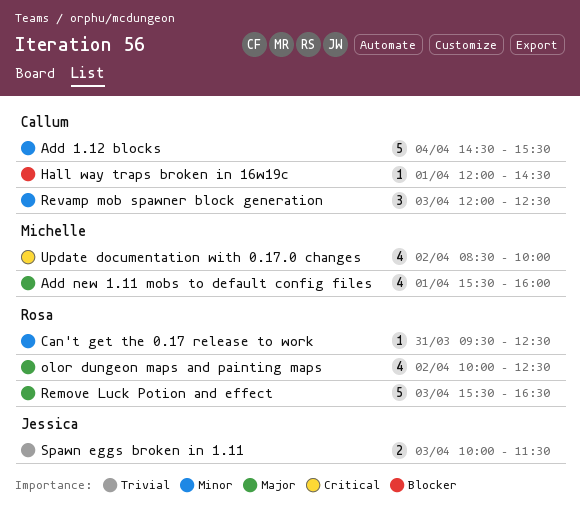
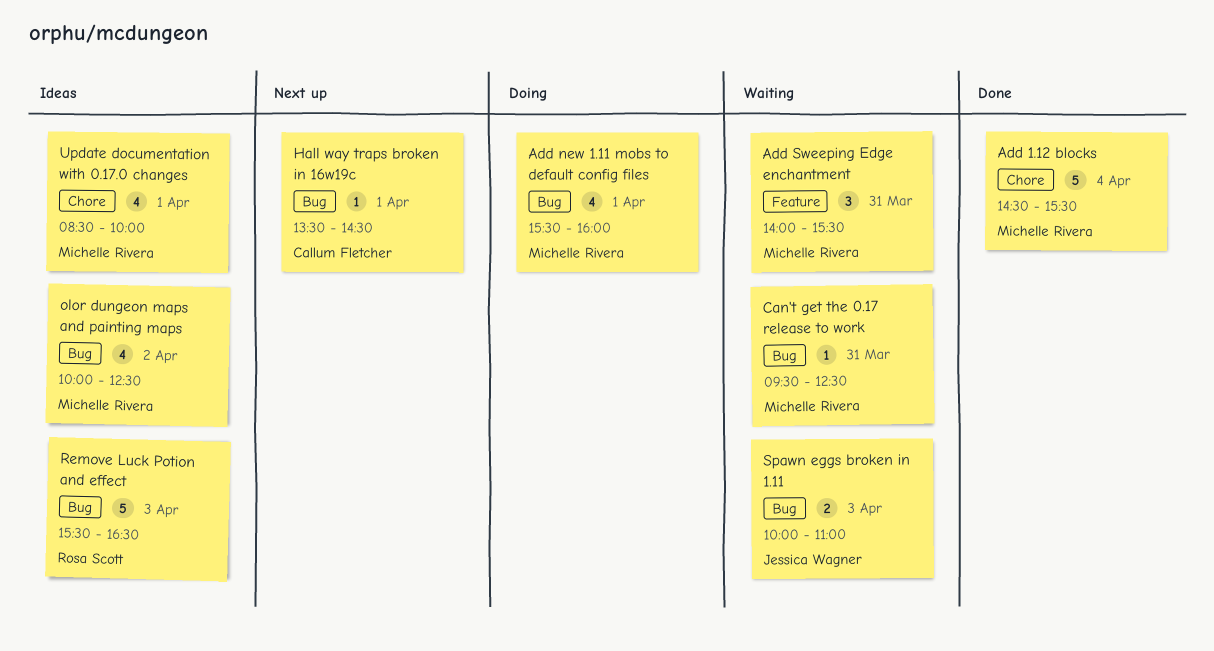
Add 1.12 blocks, owner: Callum Fletcher -> Michelle Rivera
Add Sweeping Edge enchantment: none -> present
Can't get the 0.17 release to work, owner: Rosa Scott -> Michelle Rivera
Hall way traps broken in 16w19c, begins: 12:00 -> 13:30
olor dungeon maps and painting maps, owner: Rosa Scott -> Michelle Rivera
Revamp mob spawner block generation: present -> none
Spawn eggs broken in 1.11, ends: 11:30 -> 11:00
Update documentation with 0.17.0 changes, day: Apr 2 -> Apr 1

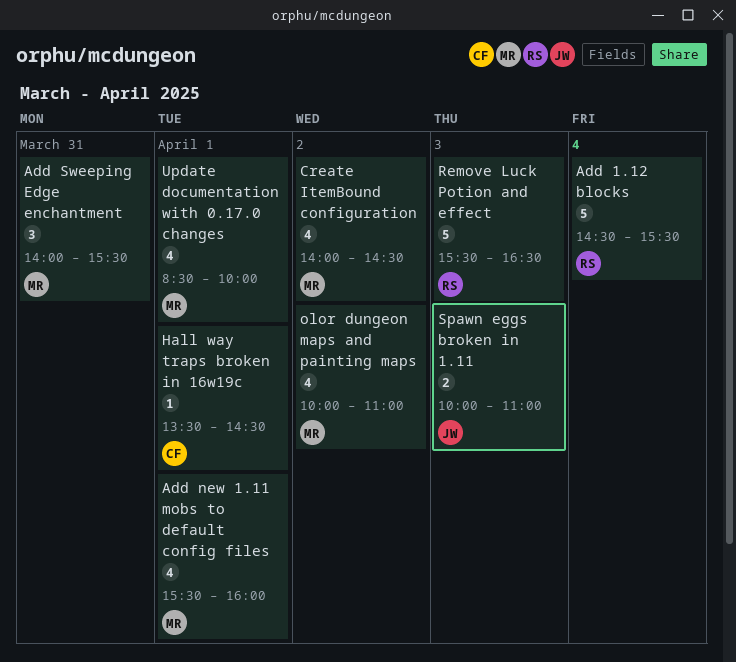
Add 1.12 blocks, owner: Michelle Rivera -> Rosa Scott
Can't get the 0.17 release to work: present -> none
Create ItemBound configuration: none -> present
olor dungeon maps and painting maps, ends: 12:30 -> 11:00

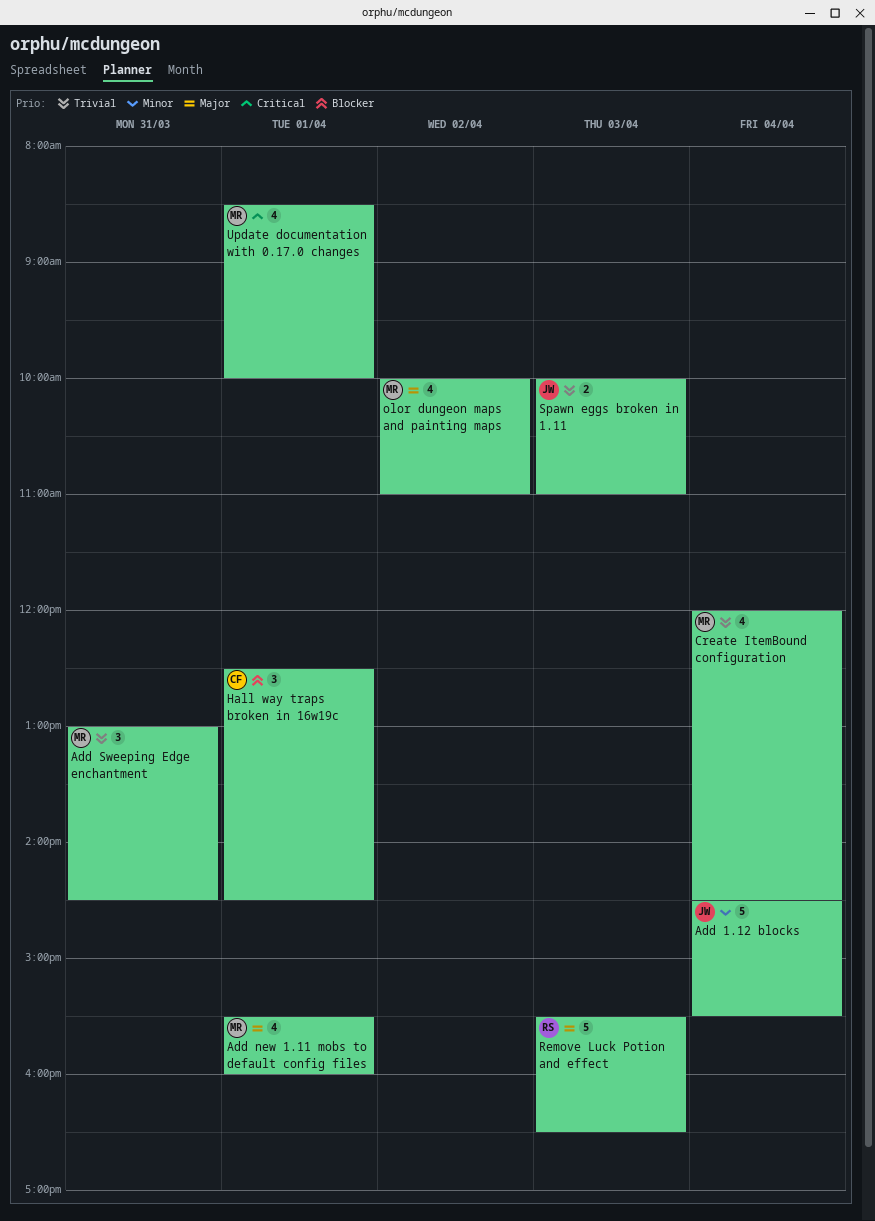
Add 1.12 blocks, owner: RS -> JW
Add Sweeping Edge enchantment, begins: 14:00 -> 13:00
Add Sweeping Edge enchantment, ends: 15:30 -> 14:30
Create ItemBound configuration, day: Apr 2 -> Apr 4
Create ItemBound configuration, begins: 14:00 -> 12:00
Hall way traps broken in 16w19c, estimate: 1 -> 3
Hall way traps broken in 16w19c, begins: 13:30 -> 12:30

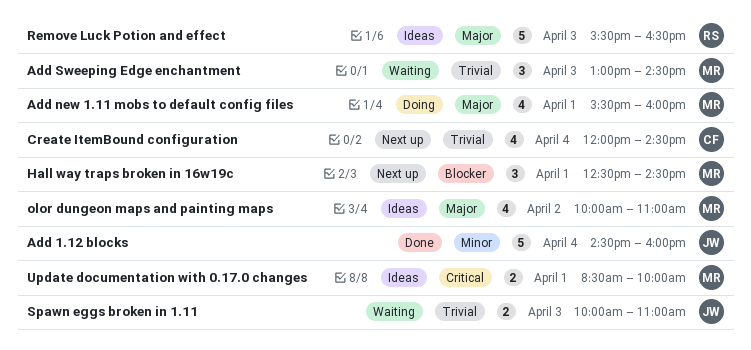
Add 1.12 blocks, ends: 15:30 -> 16:00
Add Sweeping Edge enchantment, day: Mar 31 -> Apr 3
Create ItemBound configuration, owner: MR -> CF
Hall way traps broken in 16w19c, owner: CF -> MR
Update documentation with 0.17.0 changes, estimate: 4 -> 2

